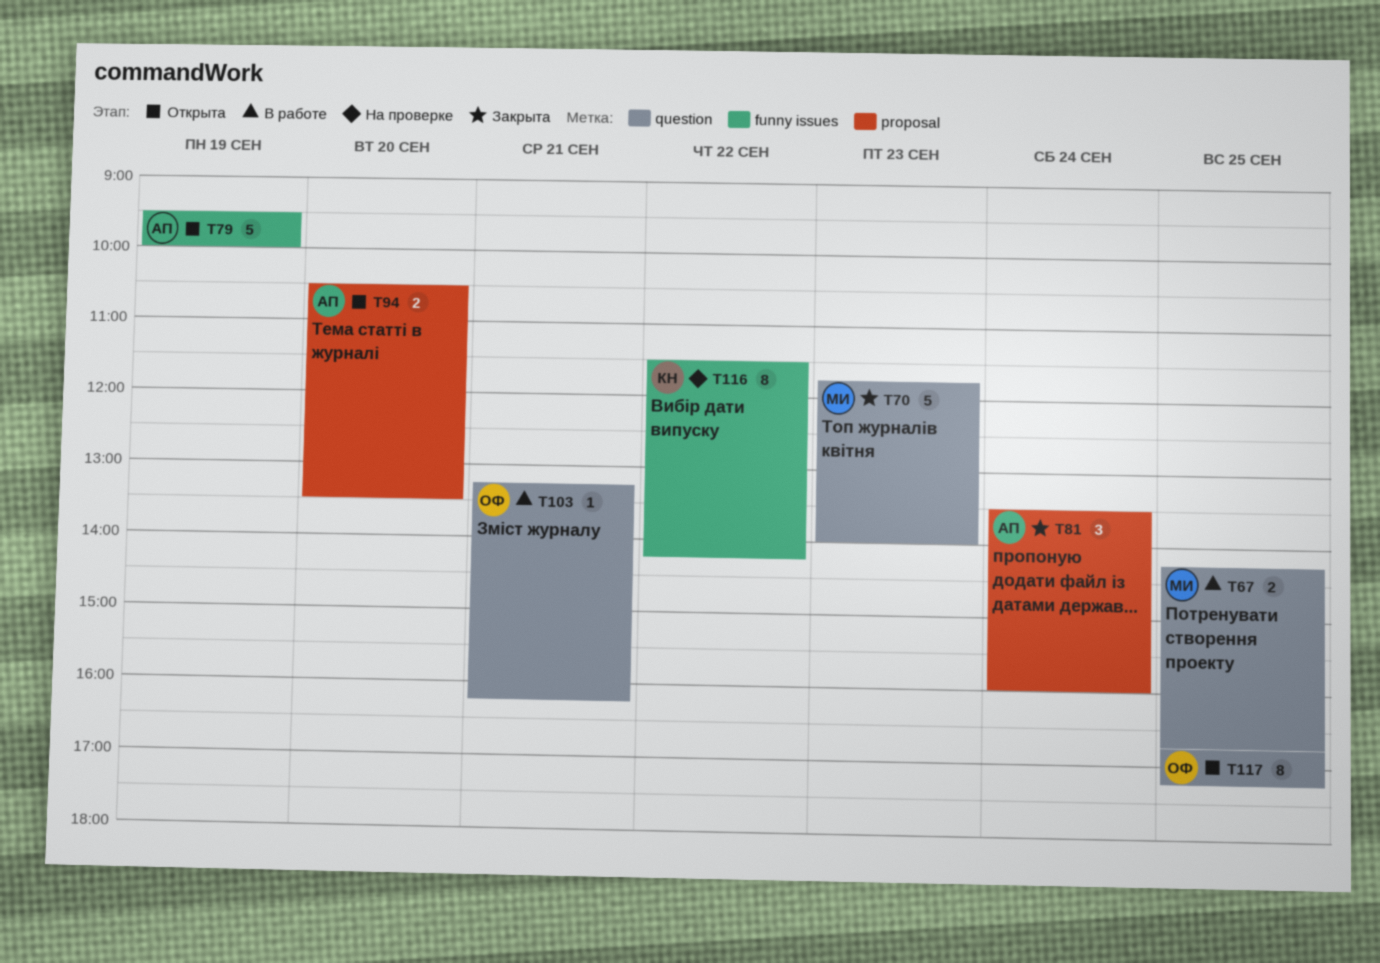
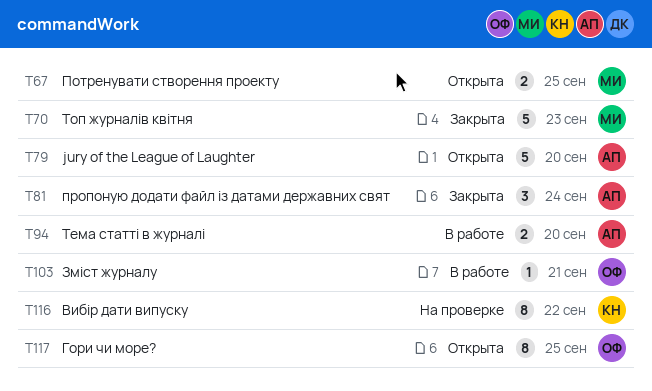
T67, status: В работе -> Открыта
T79, day: Sep 19 -> Sep 20
T94, status: Открыта -> В работе

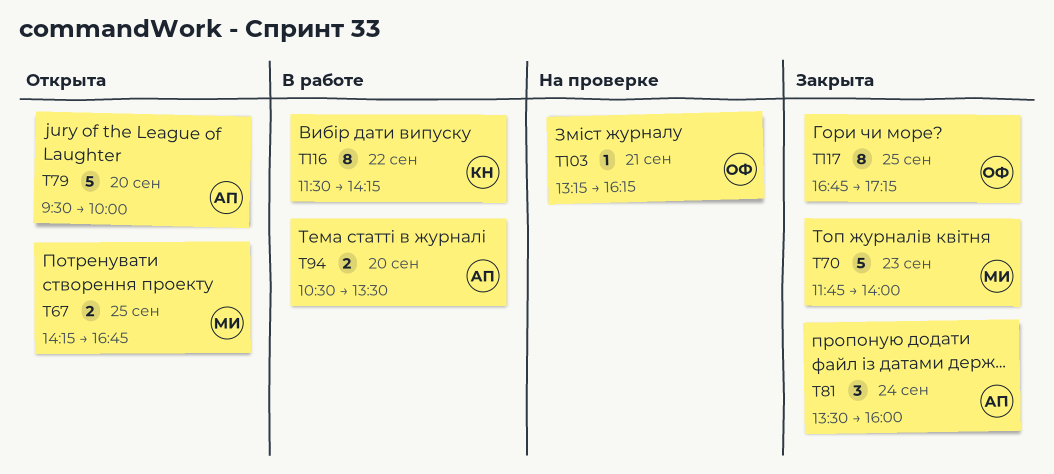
T103, status: В работе -> На проверке
T116, status: На проверке -> В работе
T117, status: Открыта -> Закрыта

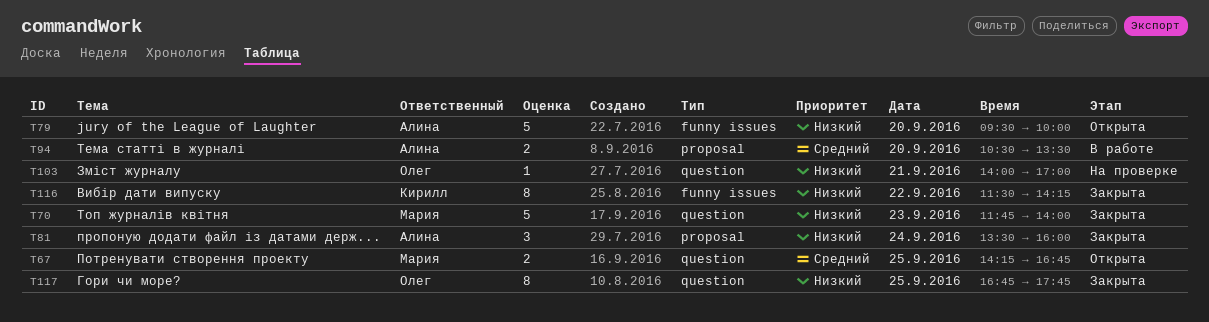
T103, begins: 13:15 -> 14:00
T103, ends: 16:15 -> 17:00
T116, status: В работе -> Закрыта
T117, ends: 17:15 -> 17:45

